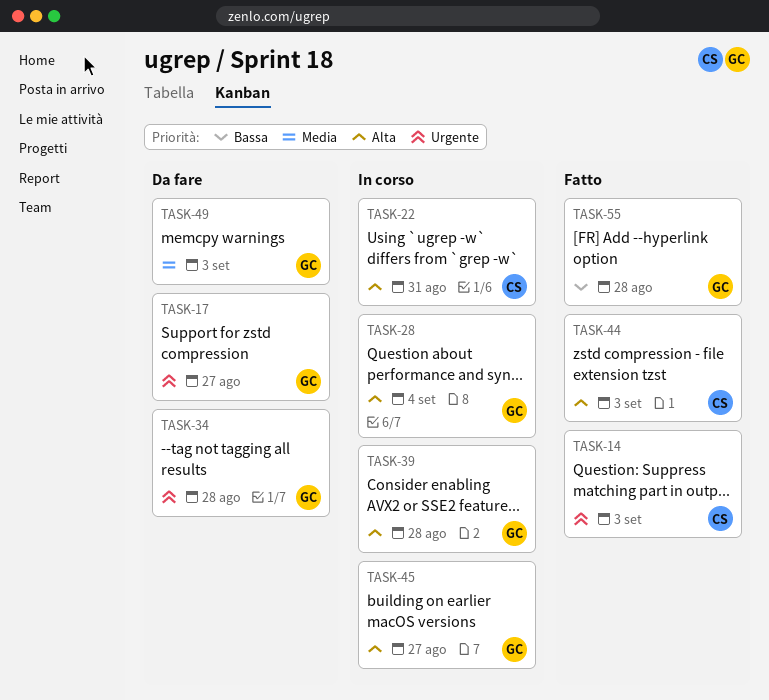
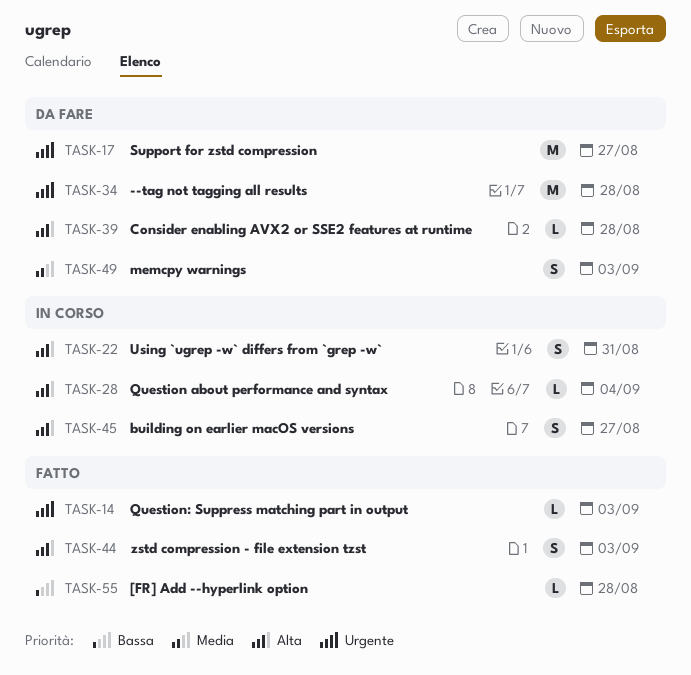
TASK-39, status: In corso -> Da fare

